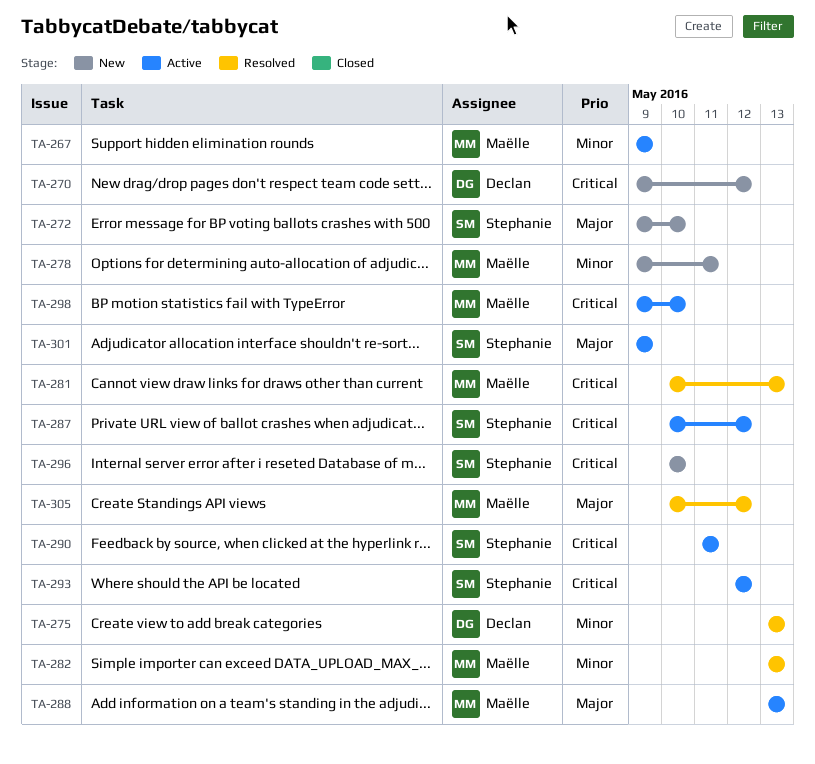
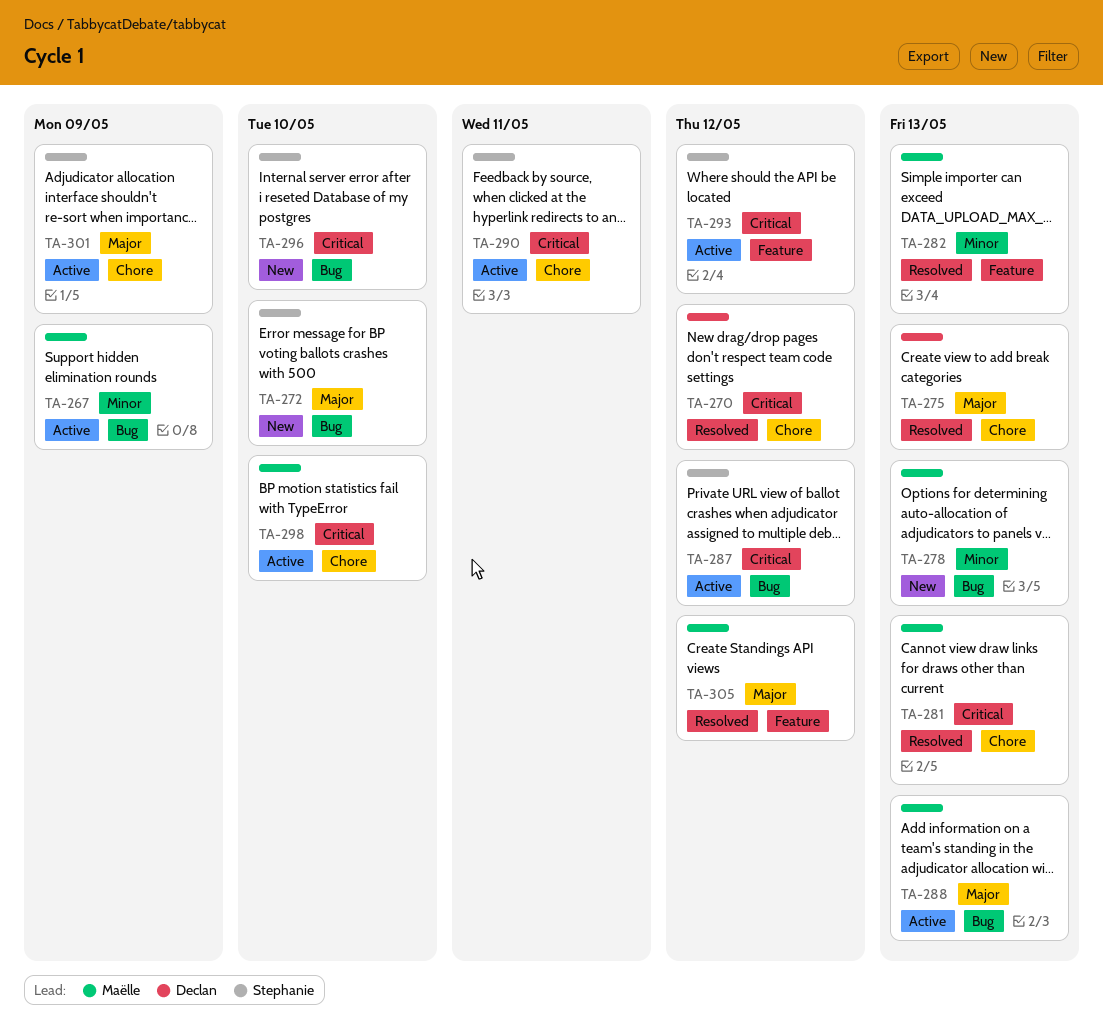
TA-270, status: New -> Resolved
TA-275, priority: Minor -> Major
TA-278, due: May 11 -> May 13

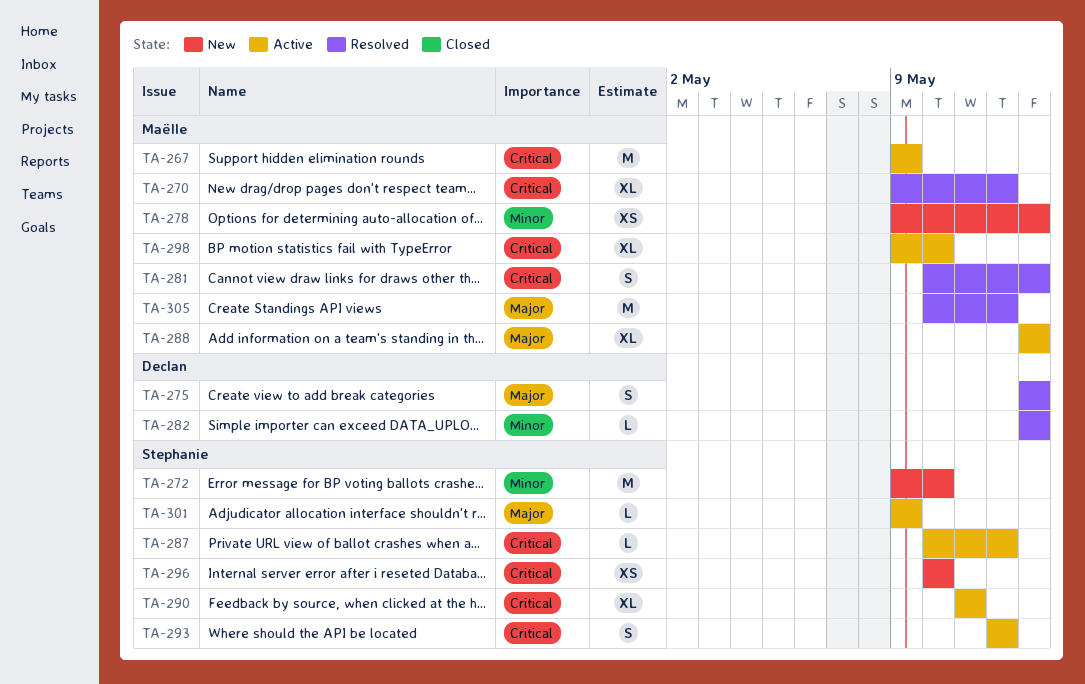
TA-267, priority: Minor -> Critical
TA-270, owner: Declan -> Maëlle
TA-272, priority: Major -> Minor
TA-282, owner: Maëlle -> Declan

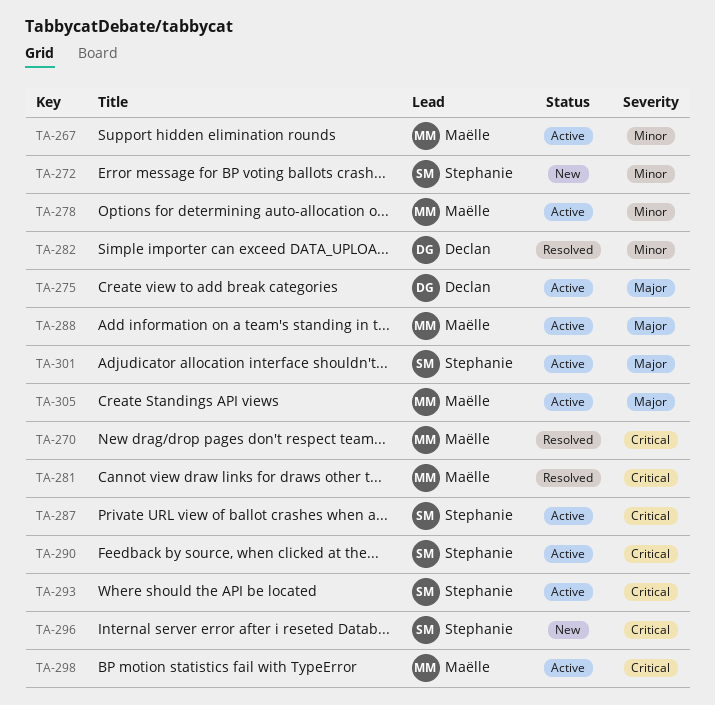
TA-267, priority: Critical -> Minor
TA-275, status: Resolved -> Active
TA-278, status: New -> Active
TA-305, status: Resolved -> Active

